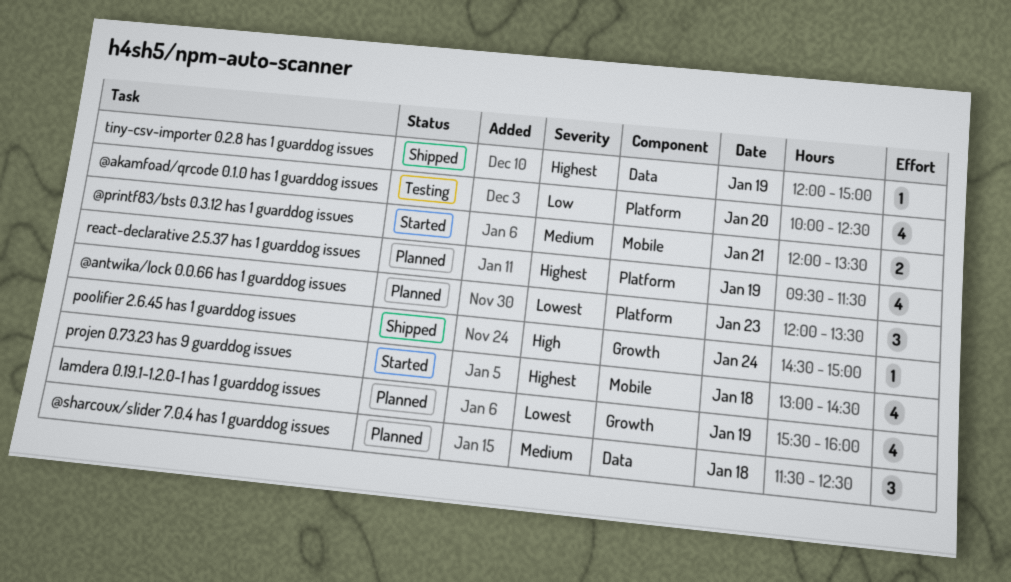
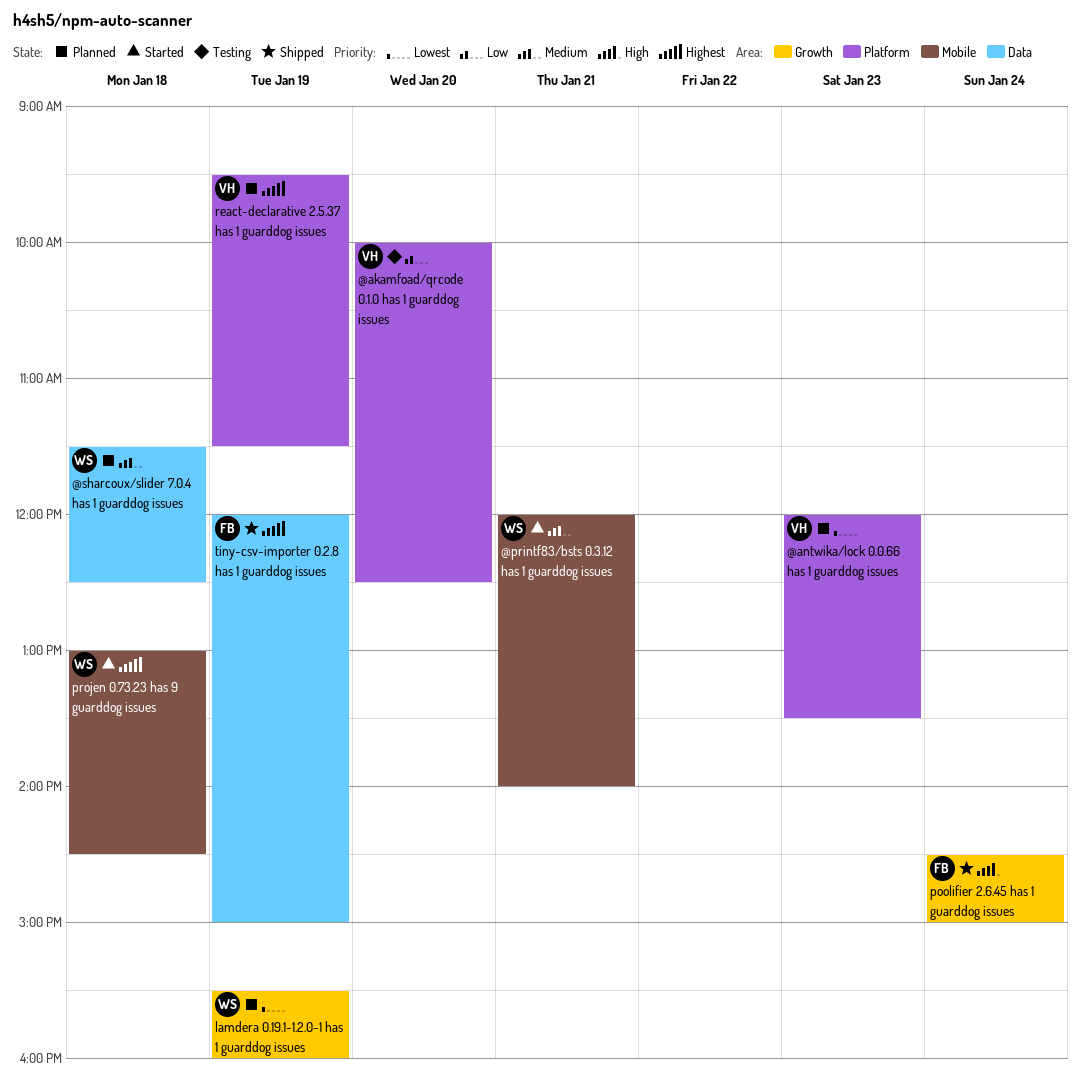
@printf83/bsts 0.3.12 has 1 guarddog issues, ends: 13:30 -> 14:00

